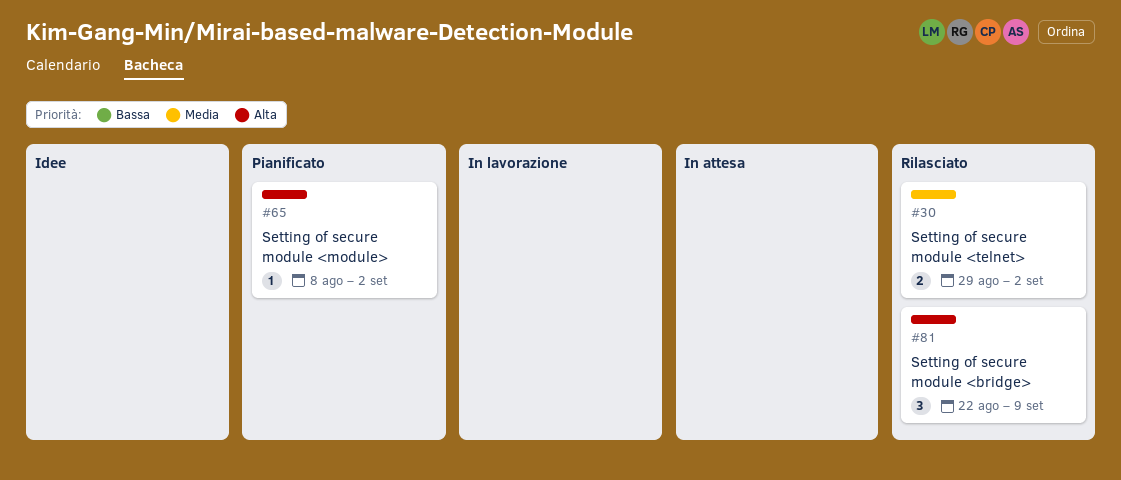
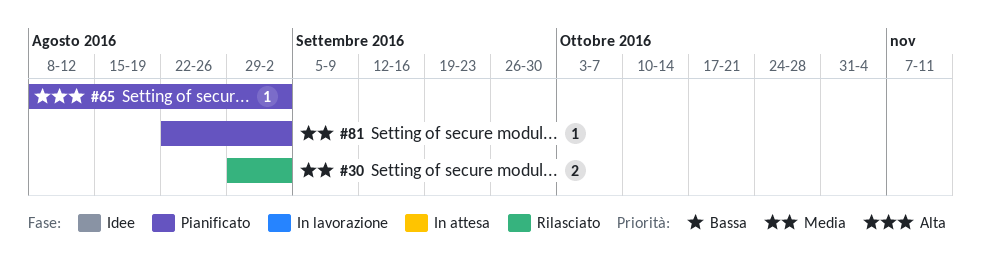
#81, status: Rilasciato -> Pianificato
#81, priority: Alta -> Media
#81, estimate: 3 -> 1
#81, due: Sep 9 -> Sep 2

